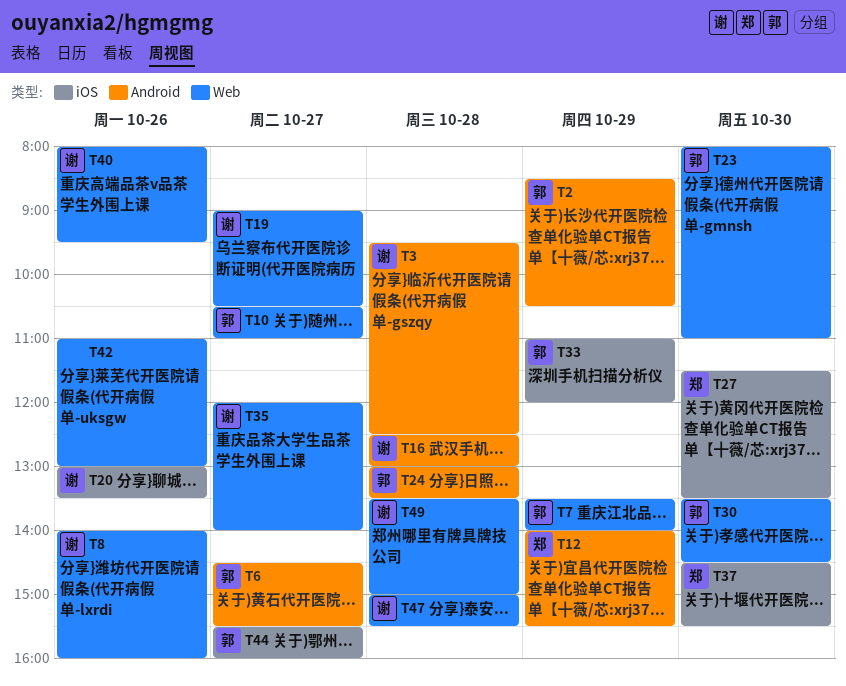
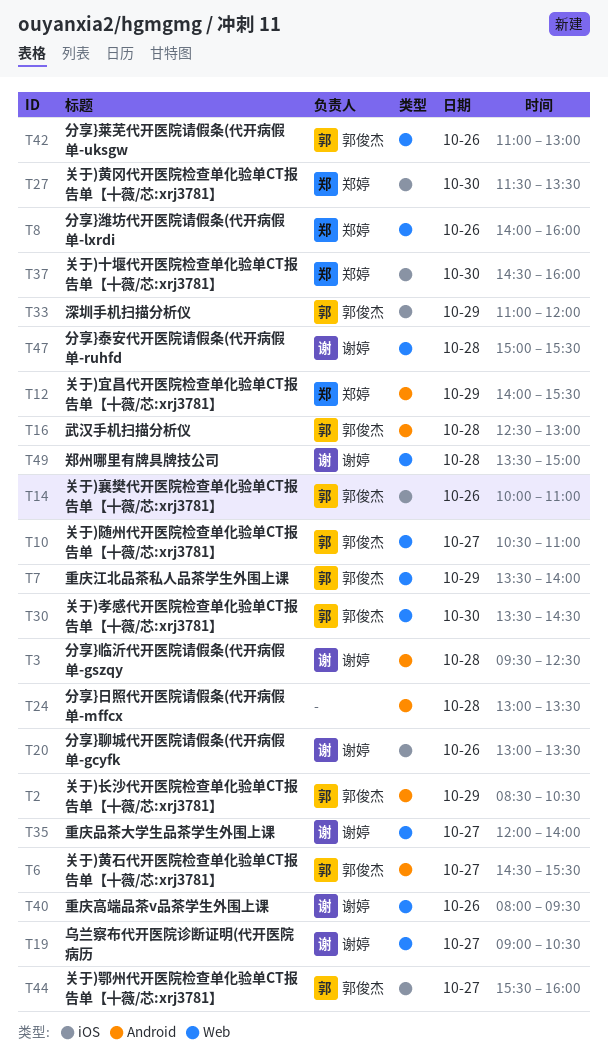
T8, owner: 谢婷 -> 郑婷
T14: none -> present
T16, owner: 谢婷 -> 郭俊杰
T23: present -> none
T24, owner: 郭俊杰 -> none
T37, ends: 15:30 -> 16:00
T42, owner: none -> 郭俊杰

